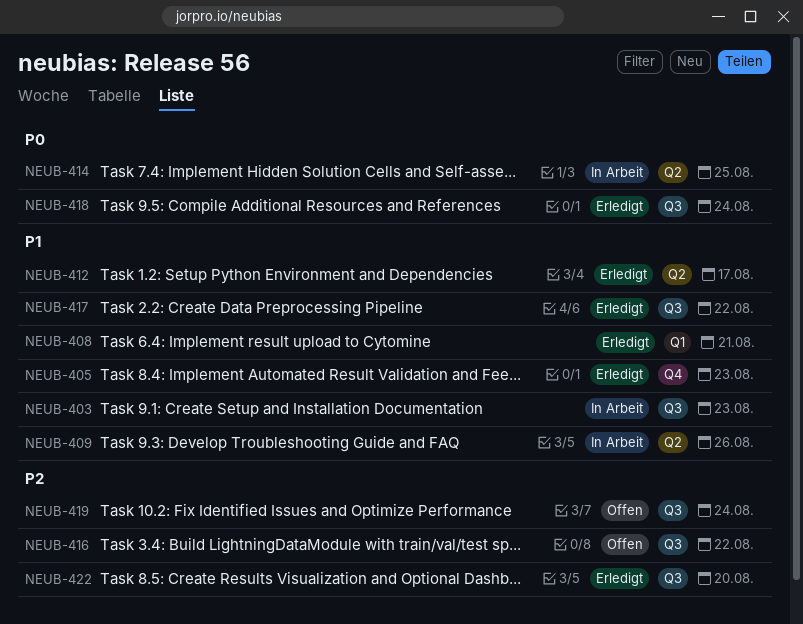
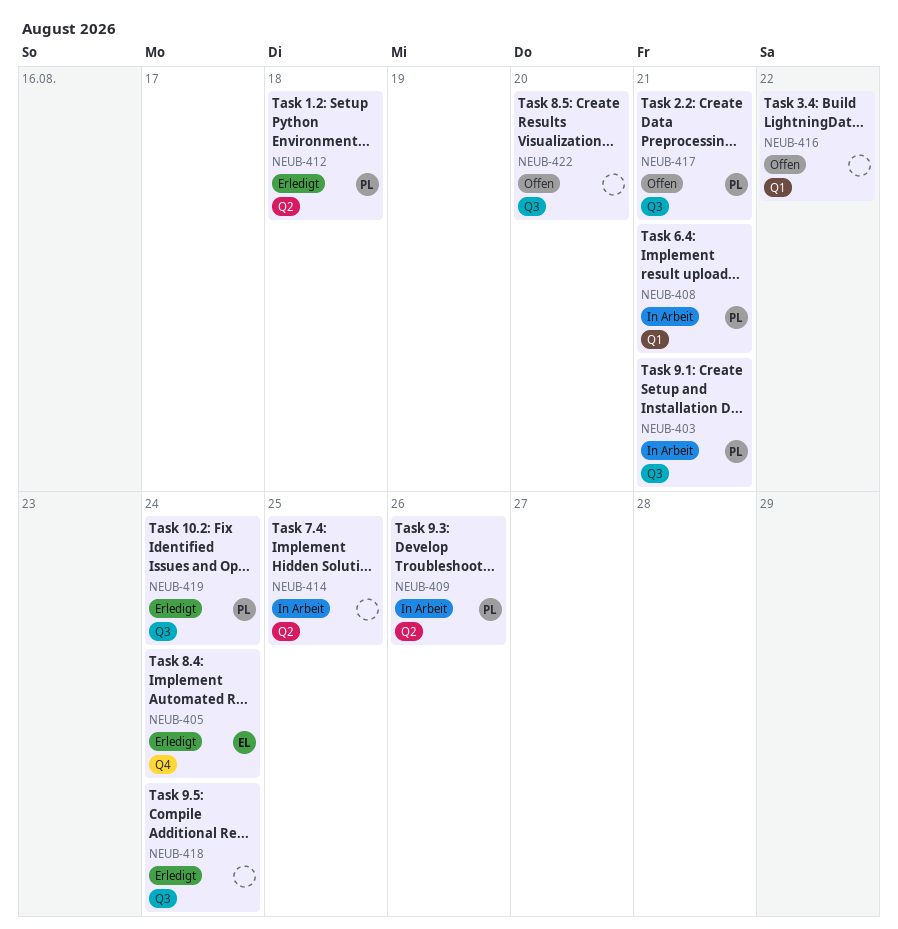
NEUB-403, due: Aug 23 -> Aug 21
NEUB-405, due: Aug 23 -> Aug 24
NEUB-408, status: Erledigt -> In Arbeit
NEUB-412, due: Aug 17 -> Aug 18
NEUB-416, label: Q3 -> Q1
NEUB-417, status: Erledigt -> Offen
NEUB-417, due: Aug 22 -> Aug 21
NEUB-419, status: Offen -> Erledigt
NEUB-422, status: Erledigt -> Offen

